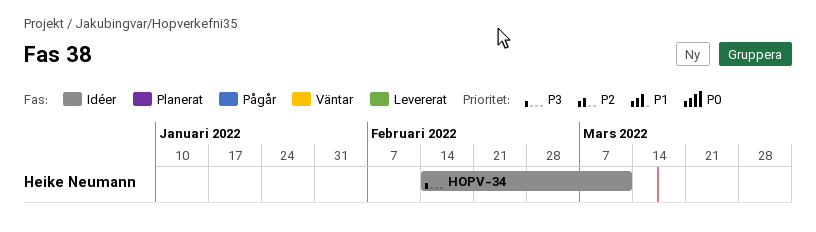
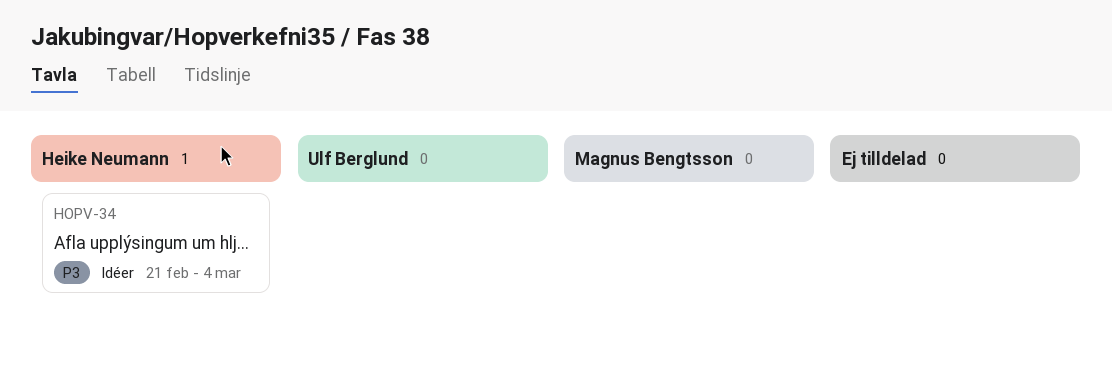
HOPV-34, start: Feb 14 -> Feb 21
HOPV-34, due: Mar 11 -> Mar 4

